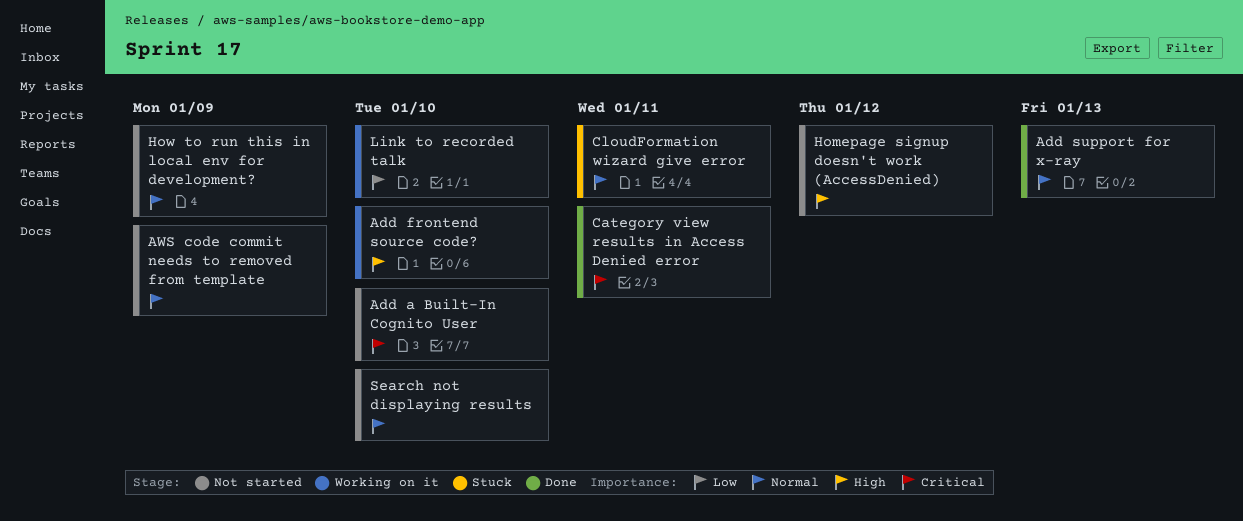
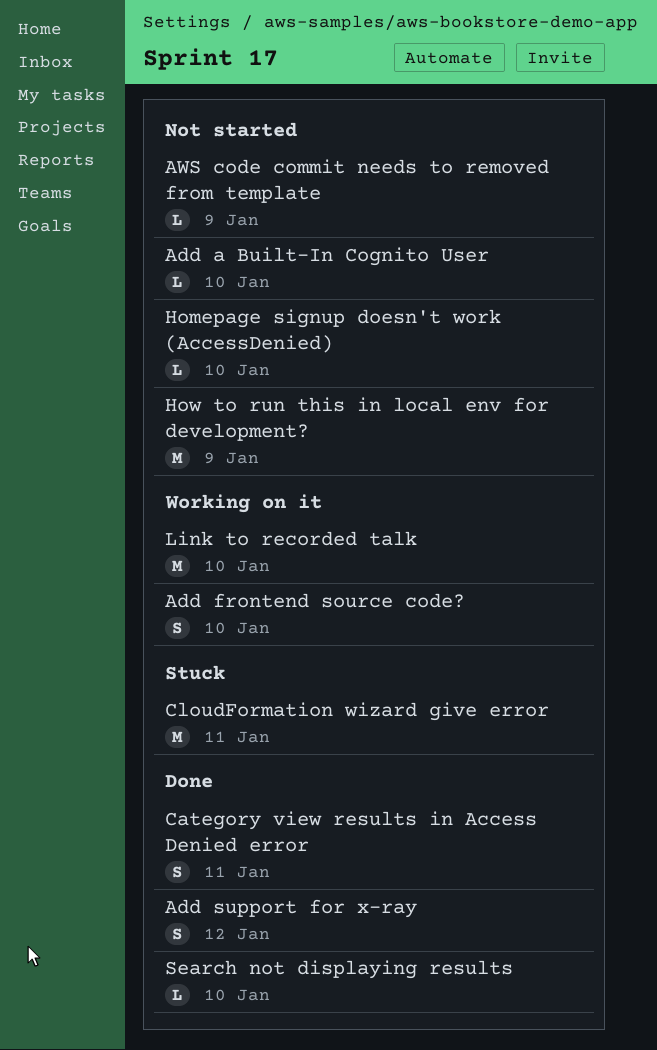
Add support for x-ray, due: Jan 13 -> Jan 12
Homepage signup doesn't work (AccessDenied), due: Jan 12 -> Jan 10
Search not displaying results, status: Not started -> Done

